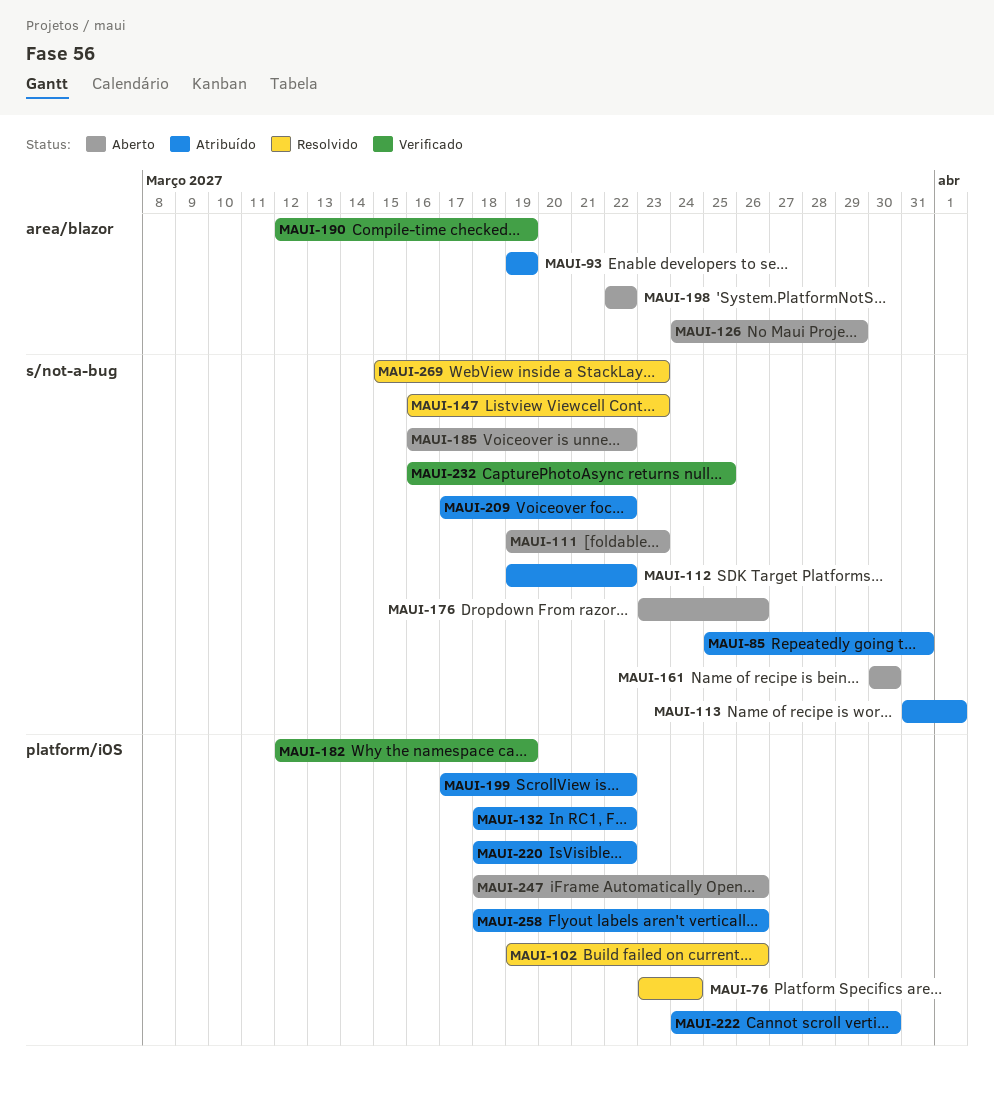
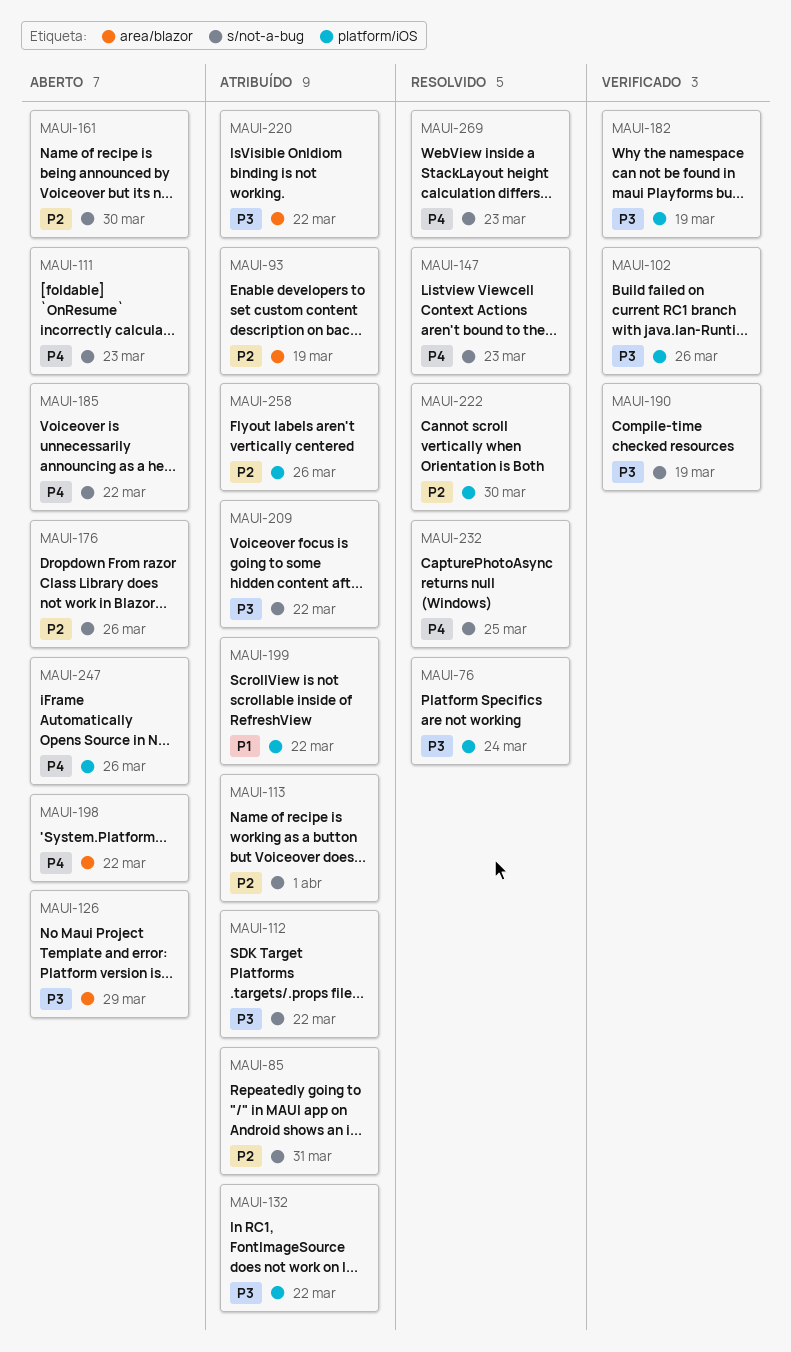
MAUI-102, status: Resolvido -> Verificado
MAUI-190, label: area/blazor -> s/not-a-bug
MAUI-220, label: platform/iOS -> area/blazor
MAUI-222, status: Atribuído -> Resolvido
MAUI-232, status: Verificado -> Resolvido

